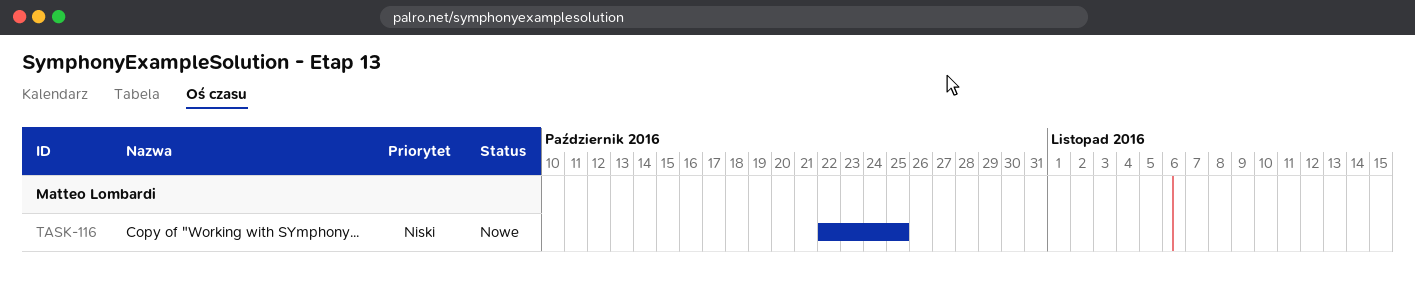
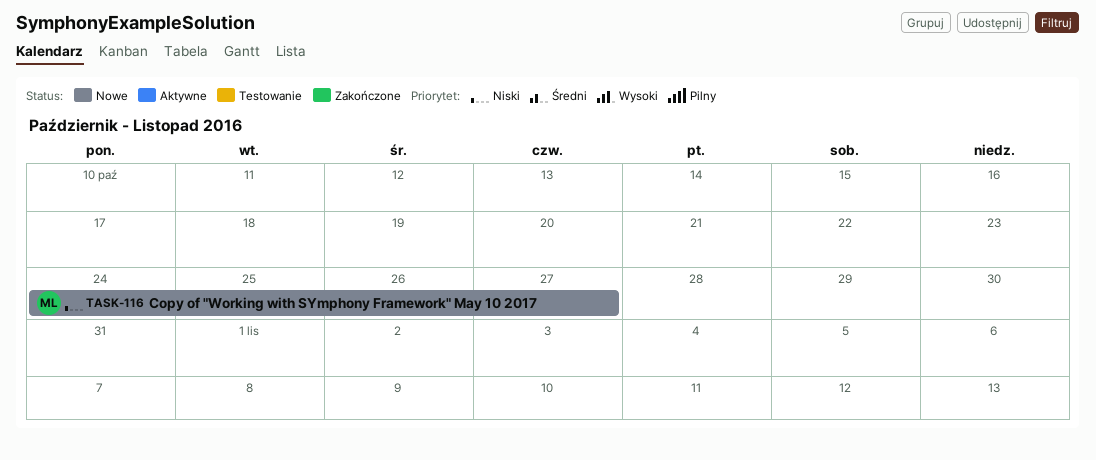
TASK-116, start: Oct 22 -> Oct 24
TASK-116, due: Oct 25 -> Oct 27

